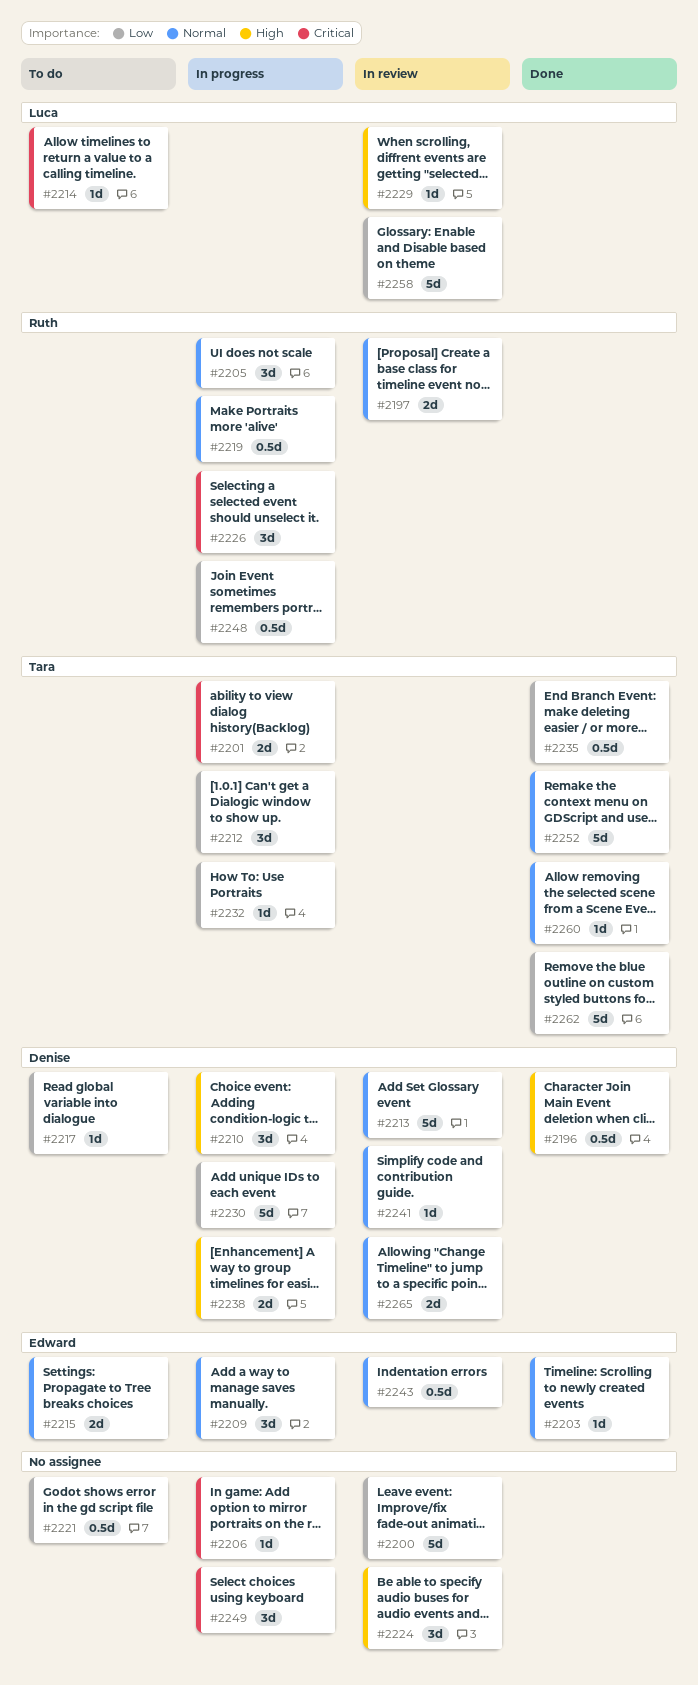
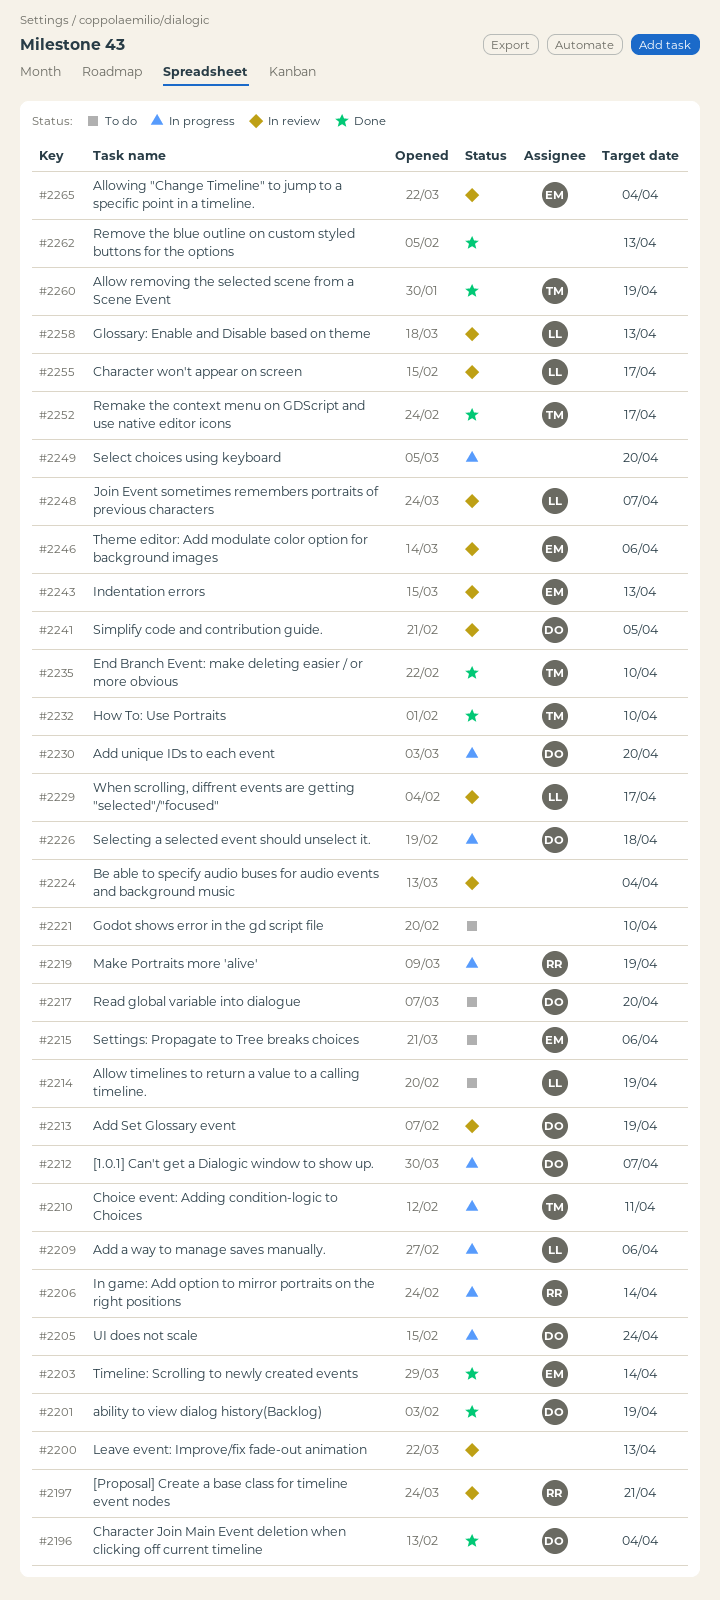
#2201, status: In progress -> Done
#2201, owner: Tara -> Denise
#2205, owner: Ruth -> Denise
#2206, owner: none -> Ruth
#2209, owner: Edward -> Luca
#2210, owner: Denise -> Tara
#2212, owner: Tara -> Denise
#2226, owner: Ruth -> Denise
#2232, status: In progress -> Done
#2238: present -> none
#2246: none -> present
#2248, status: In progress -> In review
#2248, owner: Ruth -> Luca
#2255: none -> present
#2262, owner: Tara -> none
#2265, owner: Denise -> Edward

